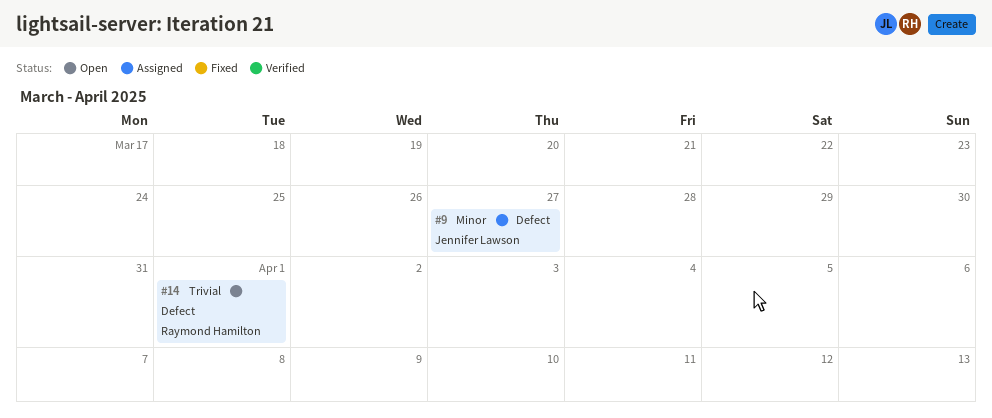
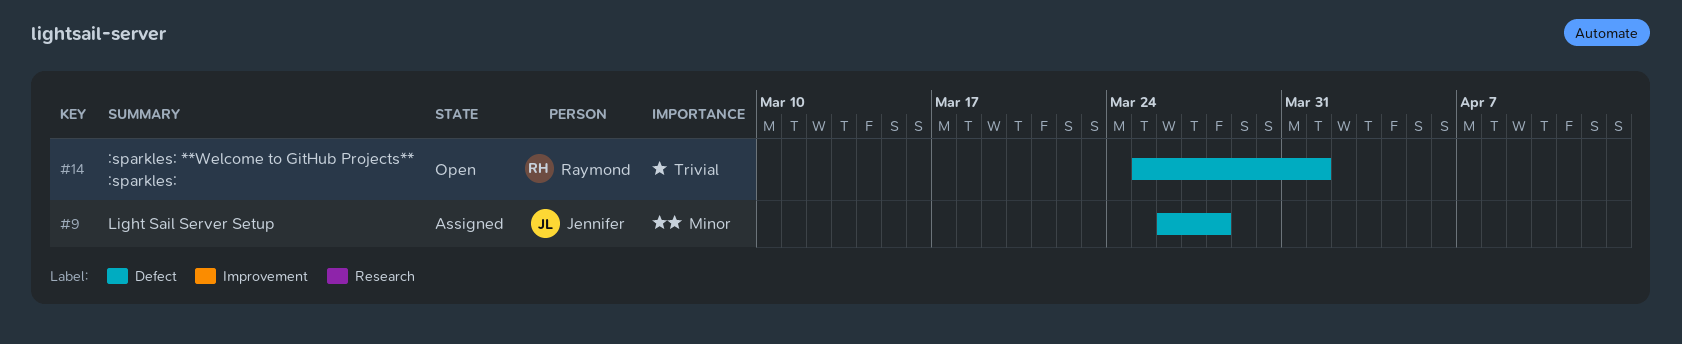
#9, due: Mar 27 -> Mar 28

